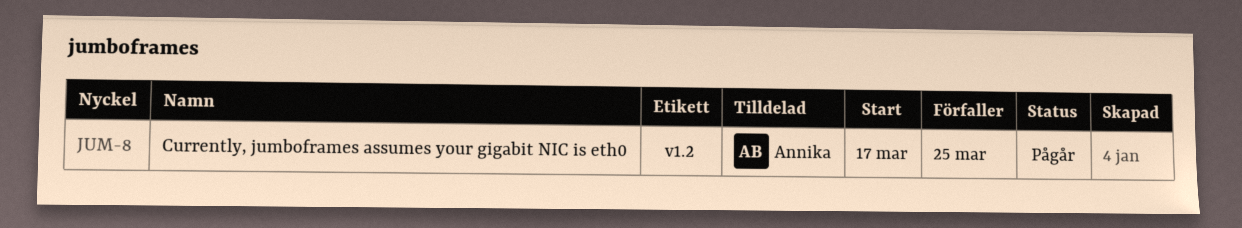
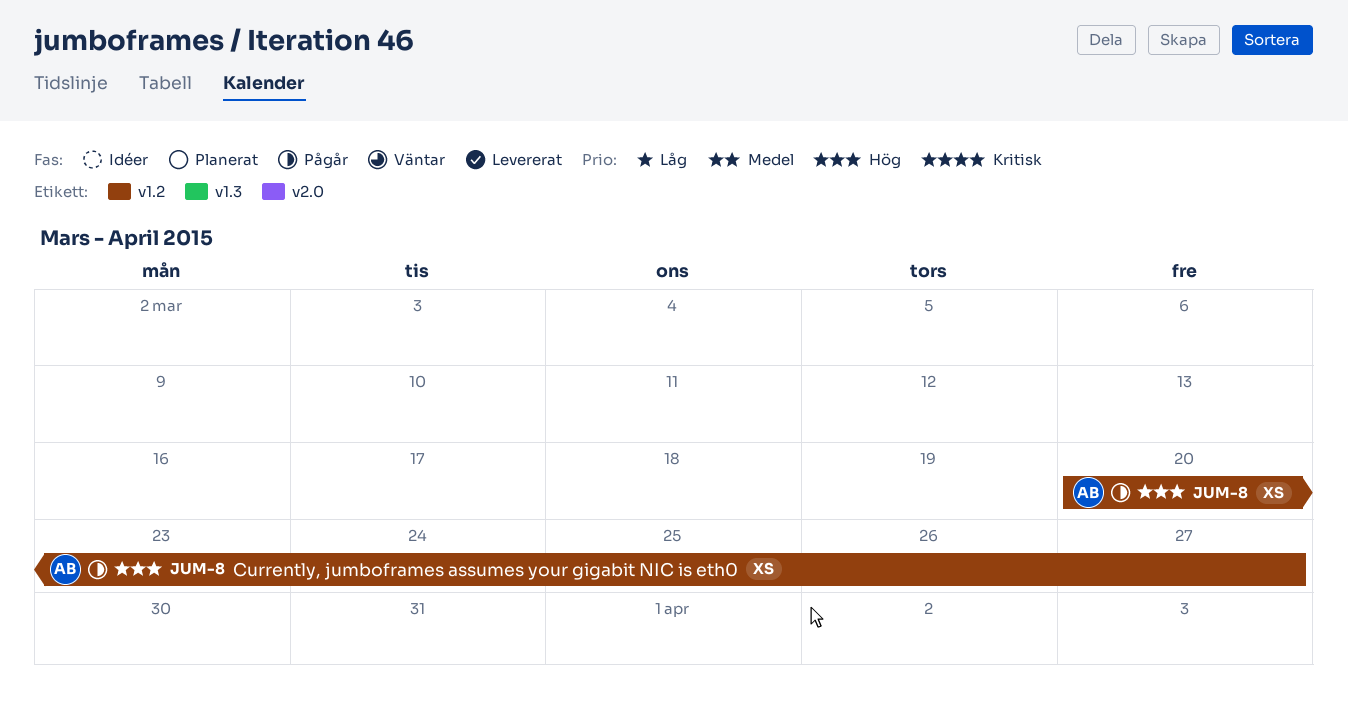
JUM-8, start: Mar 17 -> Mar 20
JUM-8, due: Mar 25 -> Mar 27

